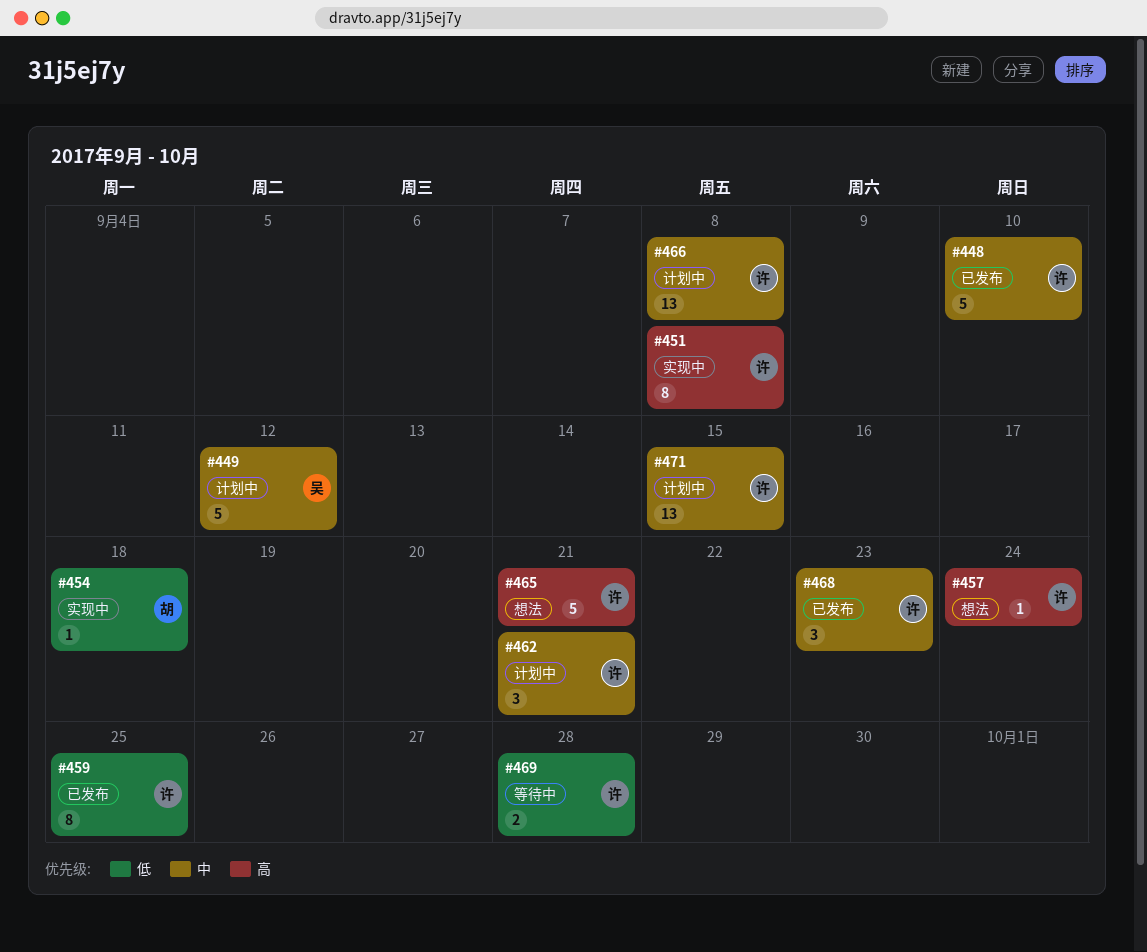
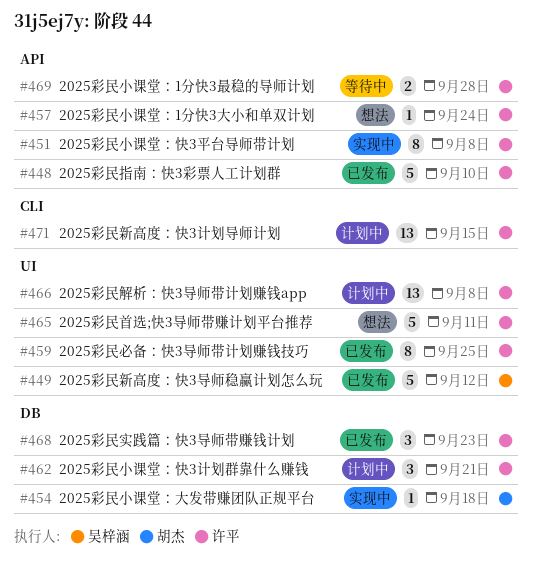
#449, status: 计划中 -> 已发布
#465, due: Sep 21 -> Sep 11

